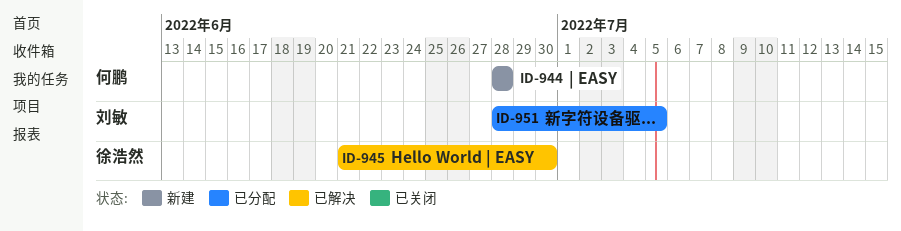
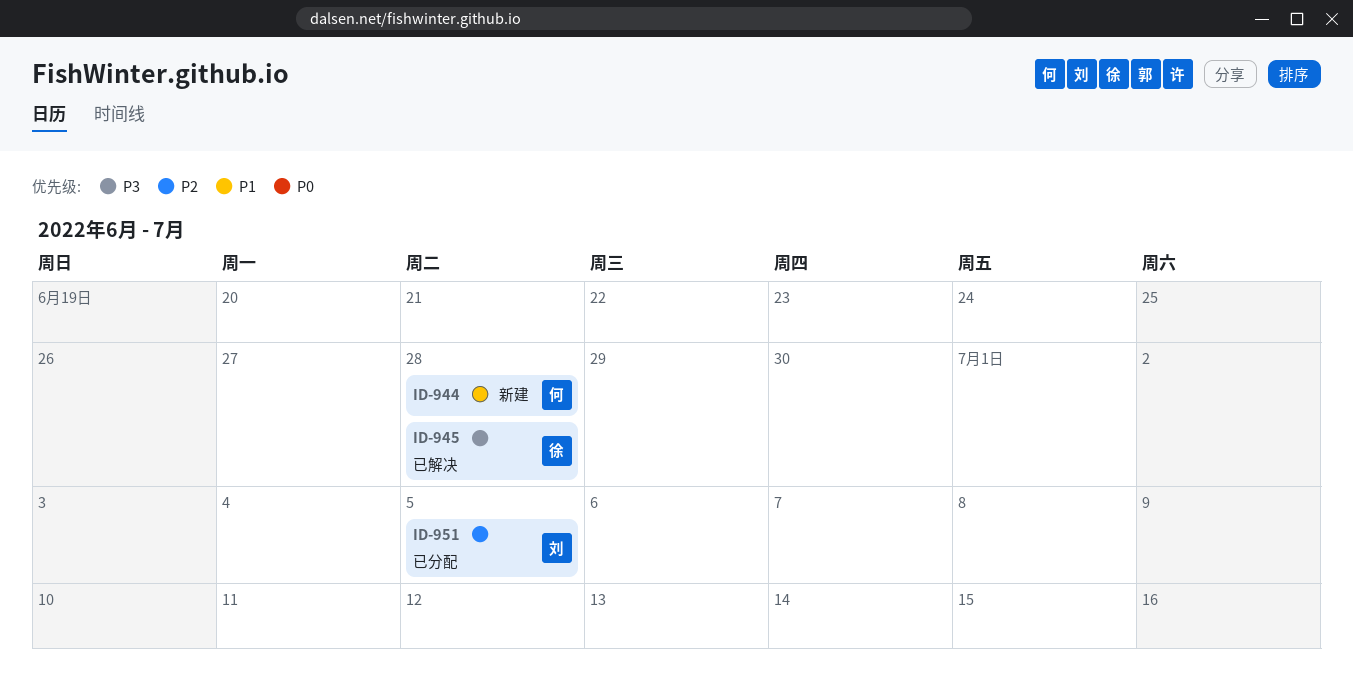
ID-945, due: Jun 30 -> Jun 28

